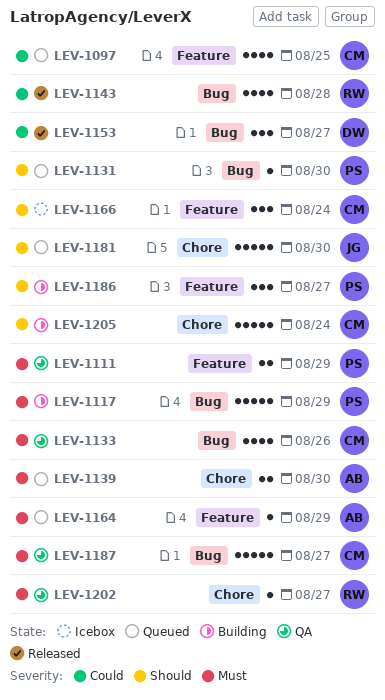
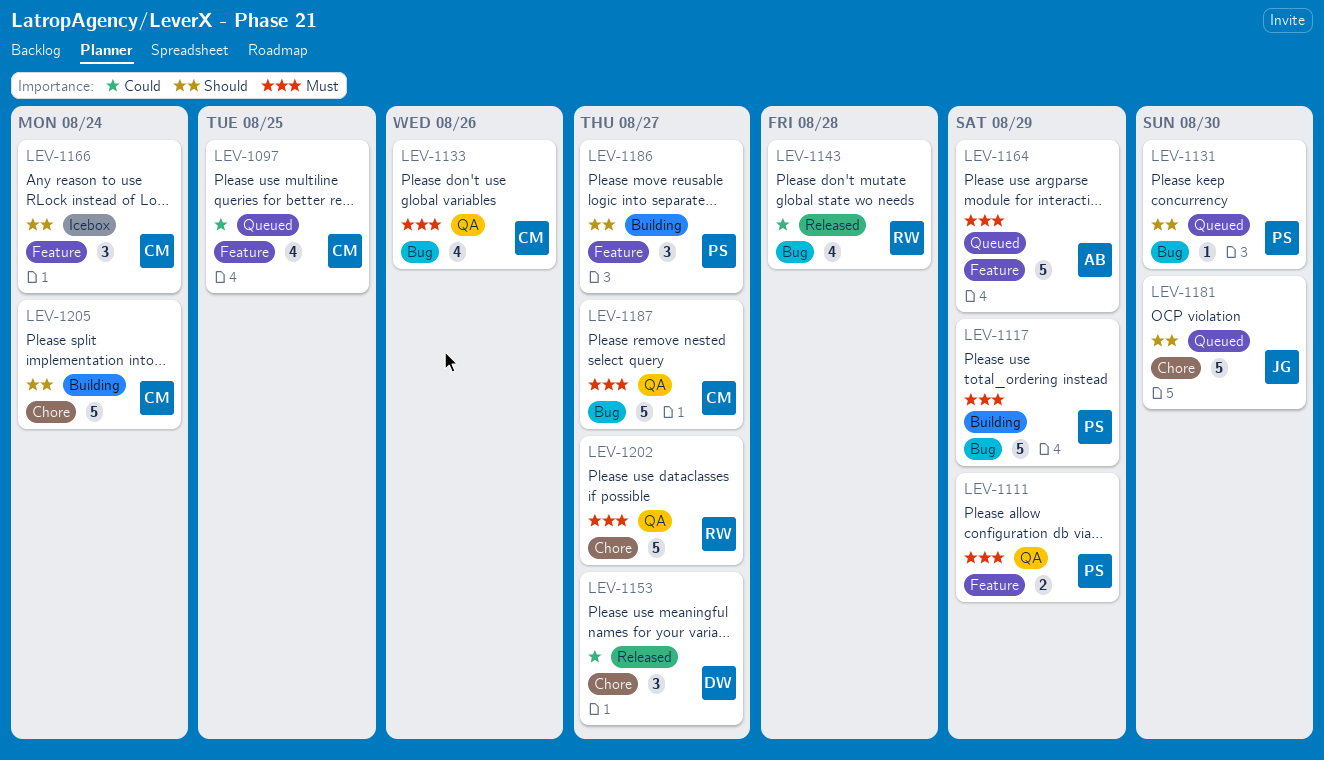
LEV-1139: present -> none
LEV-1153, label: Bug -> Chore
LEV-1164, estimate: 1 -> 5
LEV-1202, estimate: 1 -> 5

